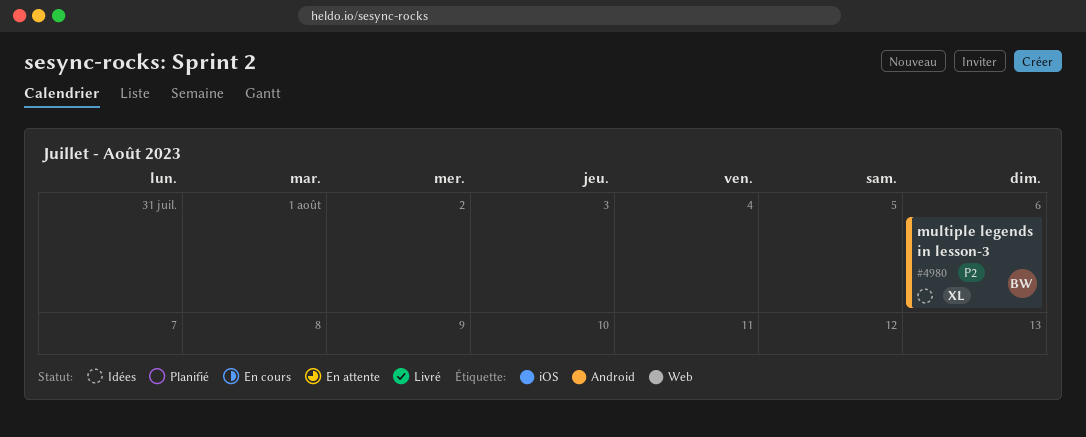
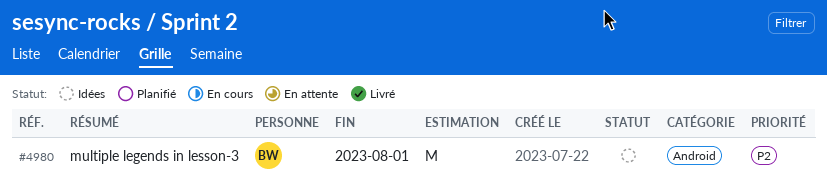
#4980, estimate: XL -> M
#4980, due: Aug 6 -> Aug 1

